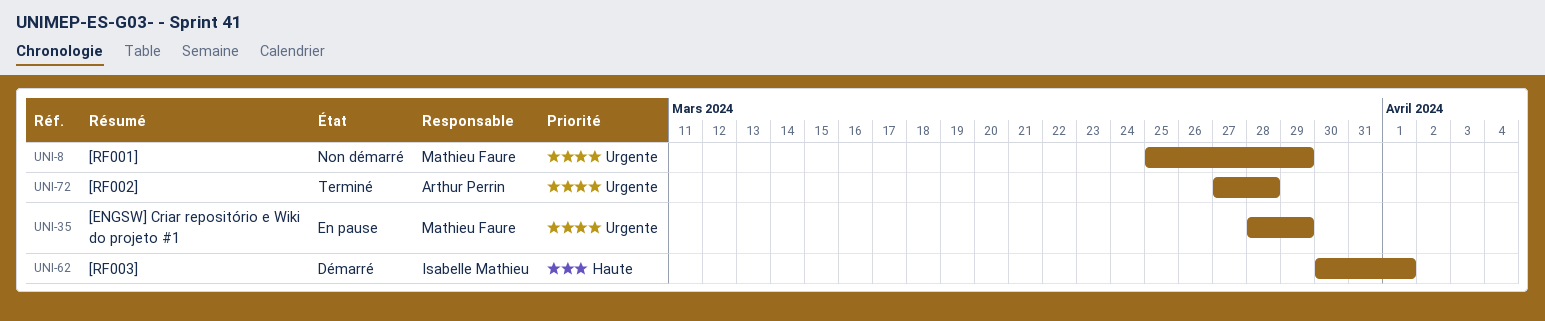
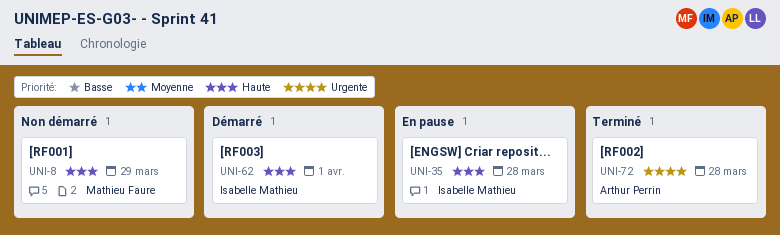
UNI-8, priority: Urgente -> Haute
UNI-35, owner: Mathieu Faure -> Isabelle Mathieu
UNI-35, priority: Urgente -> Haute
UNI-35, due: Mar 29 -> Mar 28

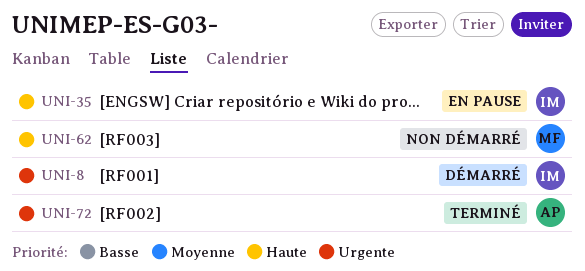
UNI-8, status: Non démarré -> Démarré
UNI-8, owner: Mathieu Faure -> Isabelle Mathieu
UNI-8, priority: Haute -> Urgente
UNI-62, status: Démarré -> Non démarré
UNI-62, owner: Isabelle Mathieu -> Mathieu Faure

